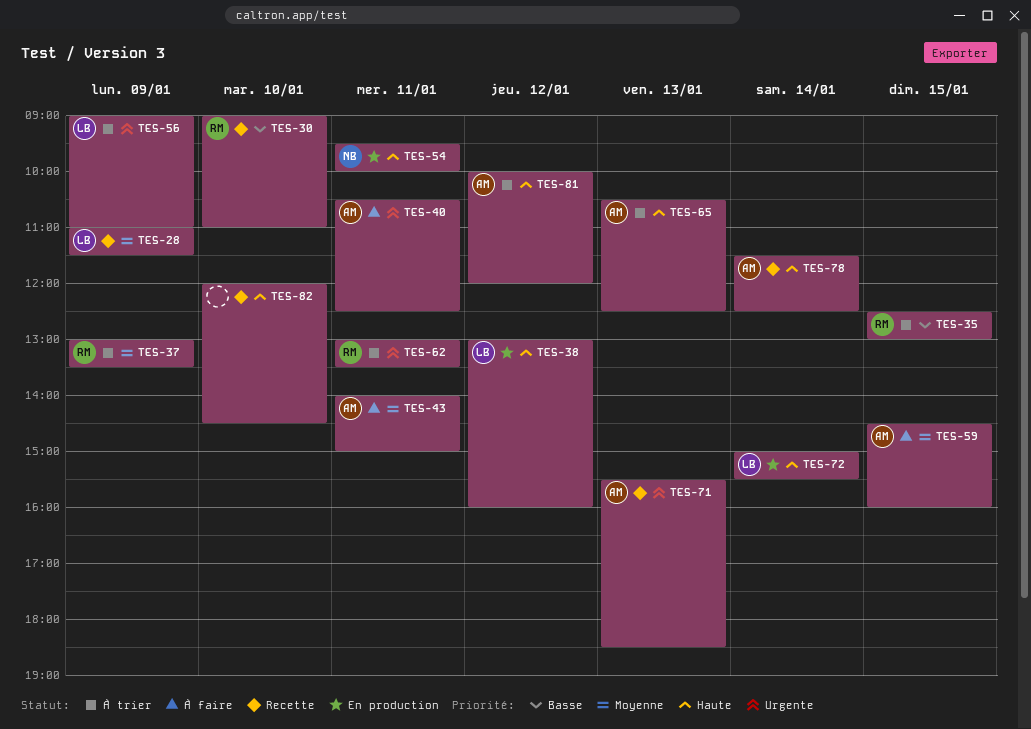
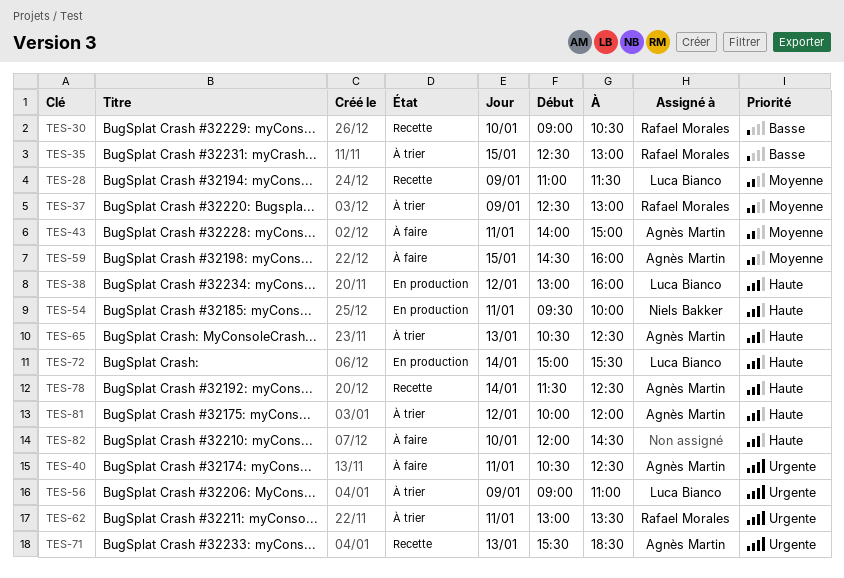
TES-30, ends: 11:00 -> 10:30
TES-37, begins: 13:00 -> 12:30
TES-37, ends: 13:30 -> 13:00
TES-82, status: Recette -> À faire

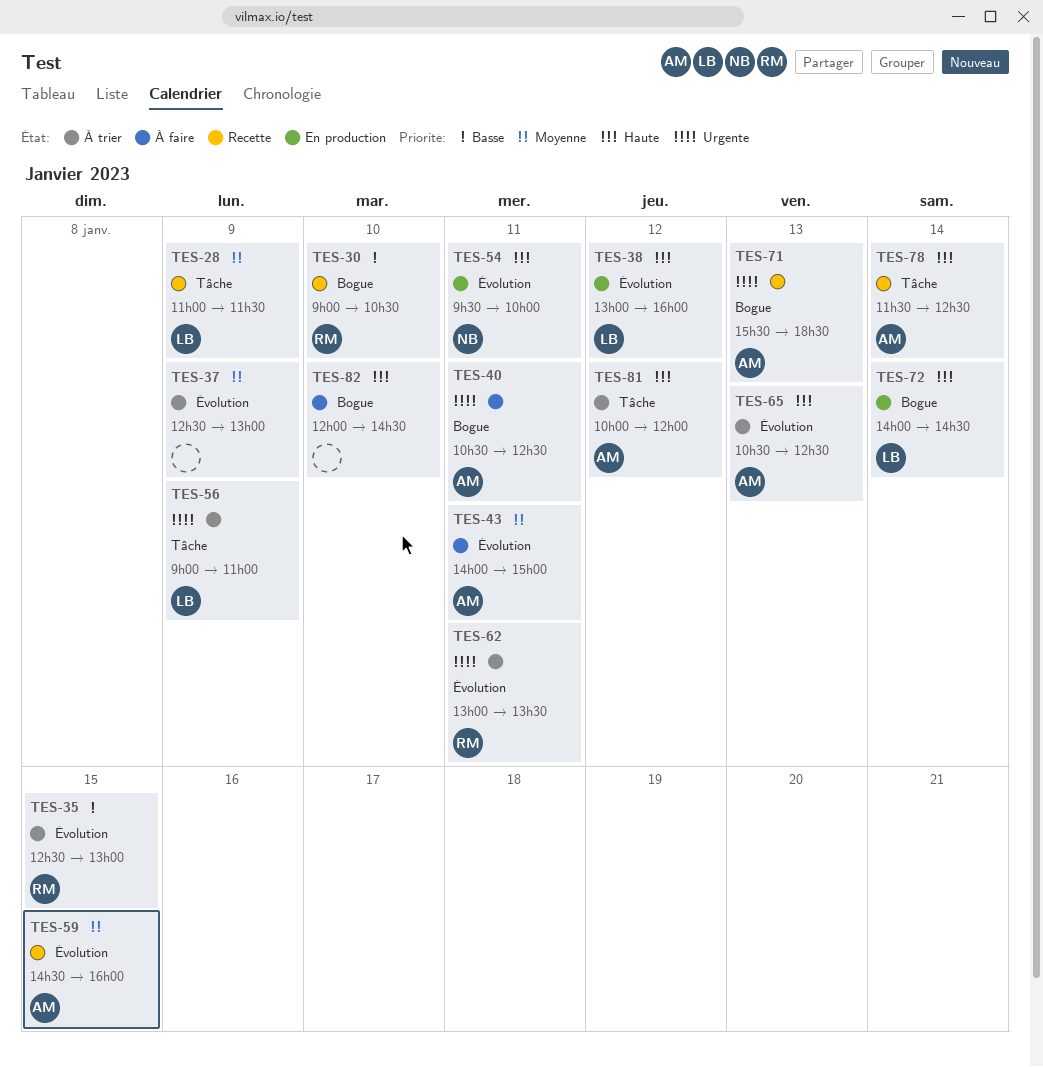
TES-37, owner: Rafael Morales -> none
TES-59, status: À faire -> Recette
TES-72, begins: 15:00 -> 14:00
TES-72, ends: 15:30 -> 14:30

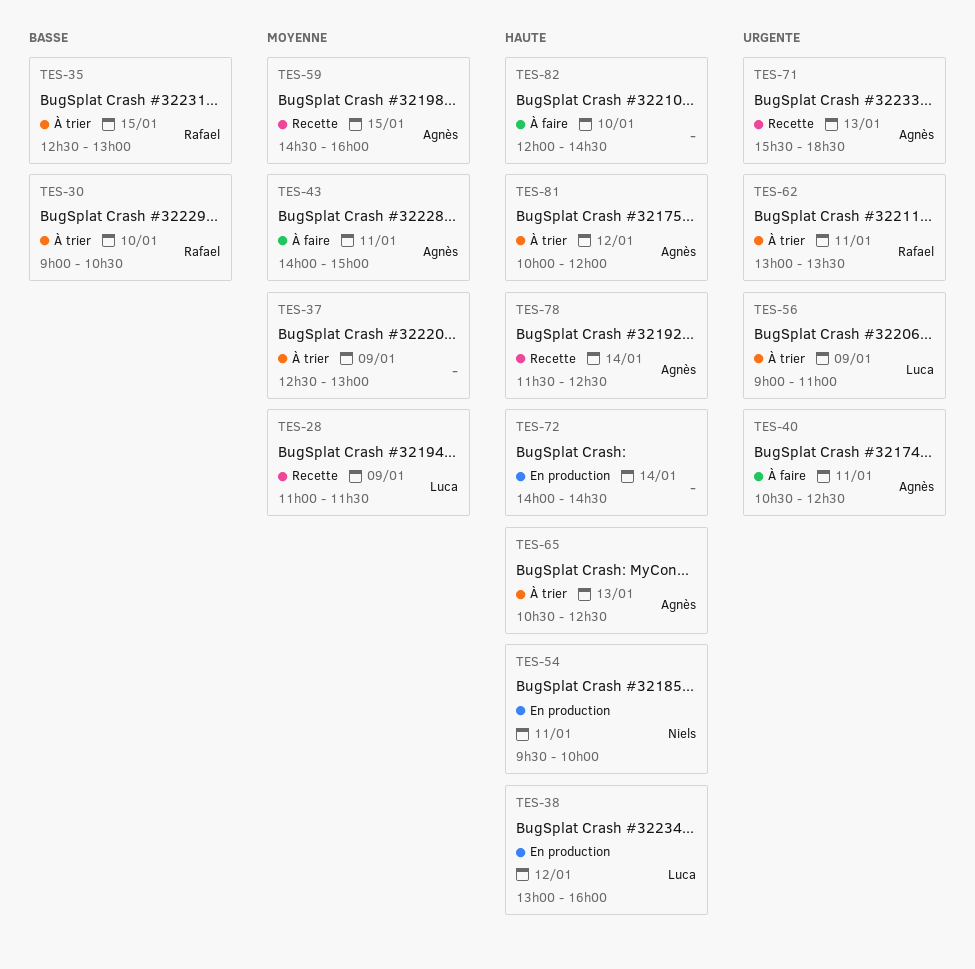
TES-30, status: Recette -> À trier
TES-72, owner: Luca -> none

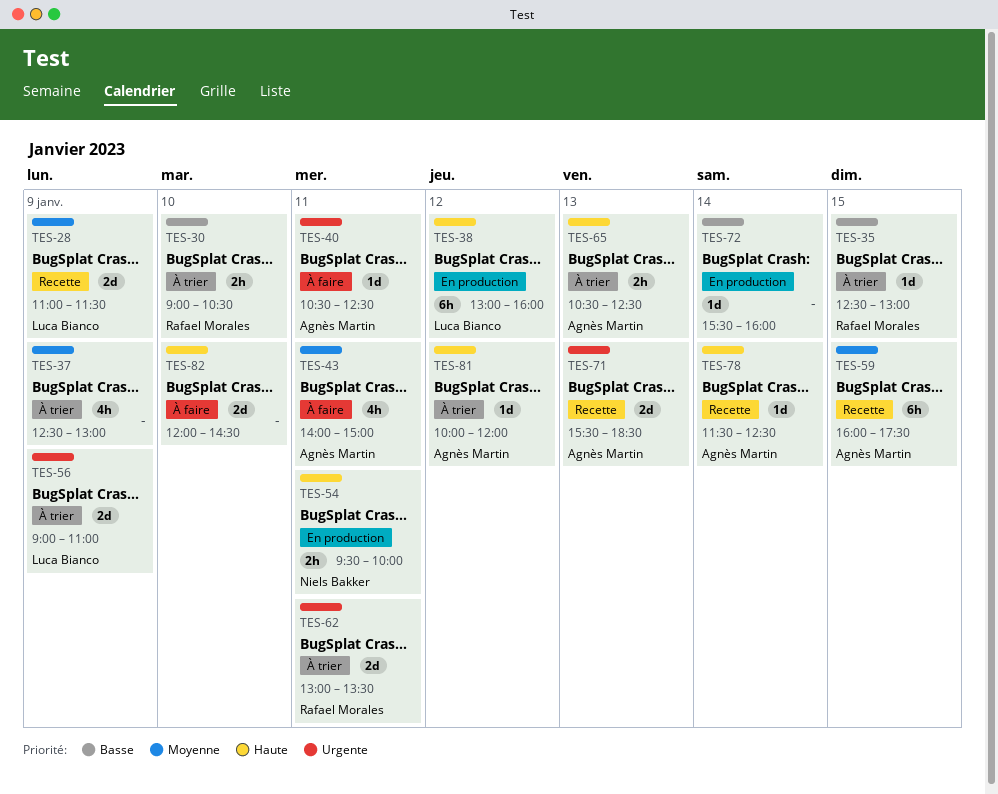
TES-59, begins: 14:30 -> 16:00
TES-59, ends: 16:00 -> 17:30
TES-72, priority: Haute -> Basse
TES-72, begins: 14:00 -> 15:30
TES-72, ends: 14:30 -> 16:00

